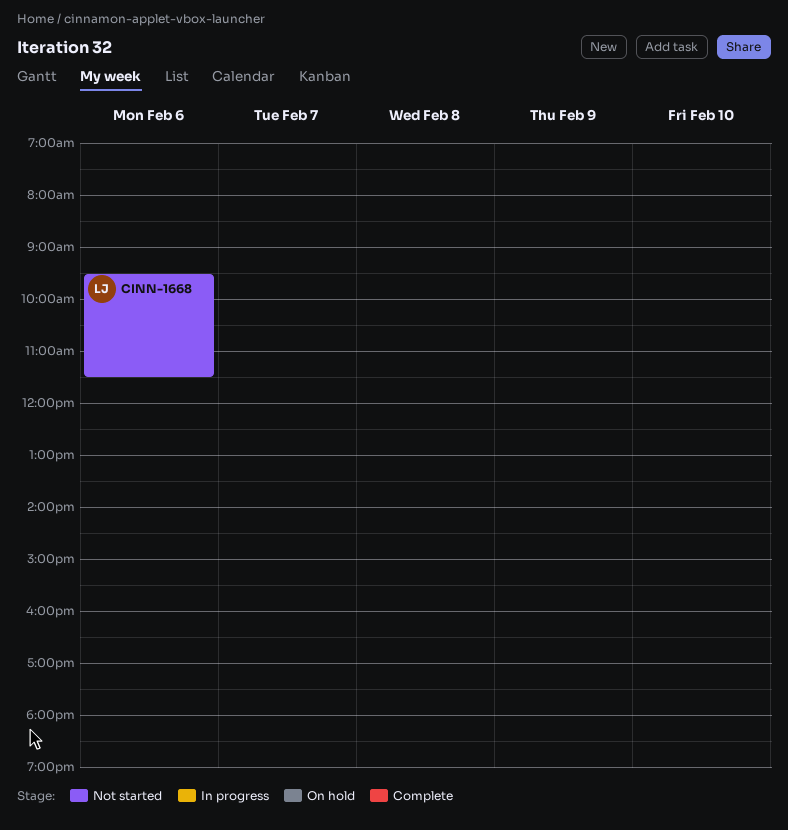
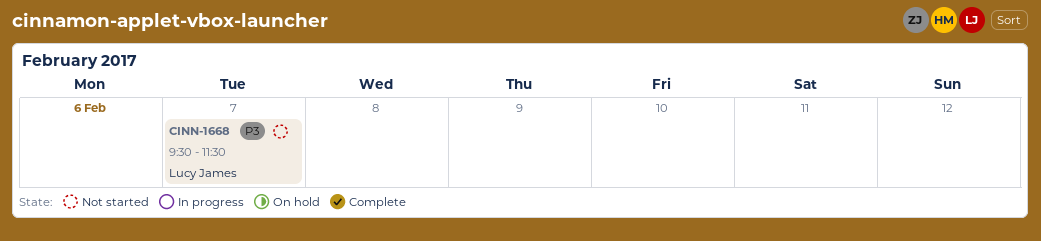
CINN-1668, day: Feb 6 -> Feb 7

